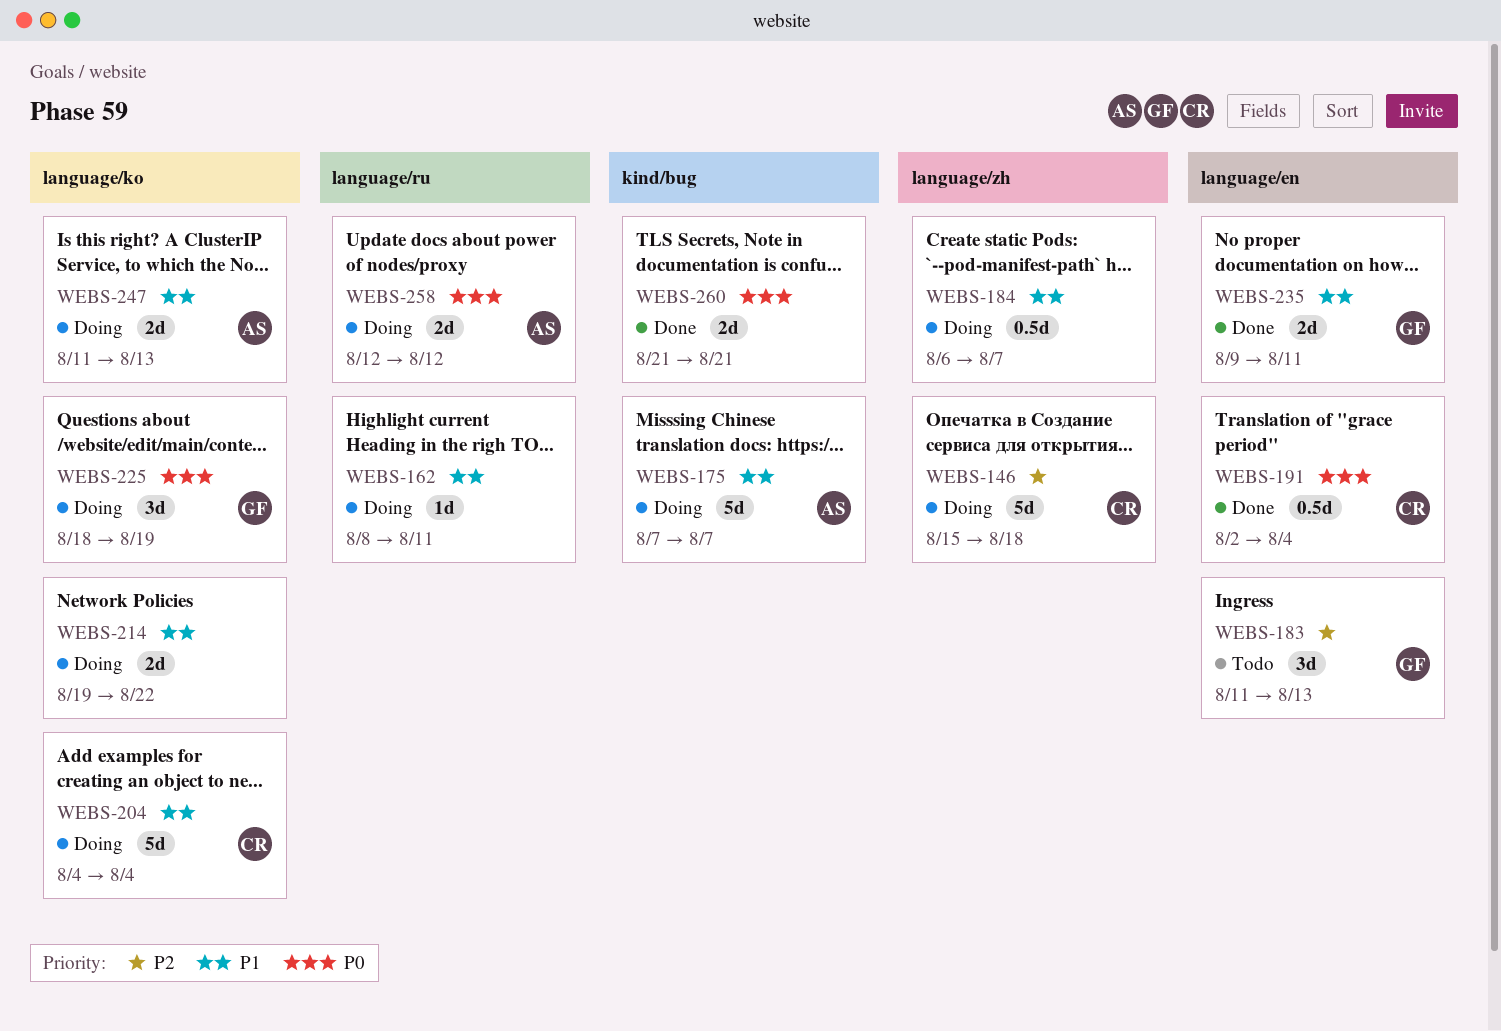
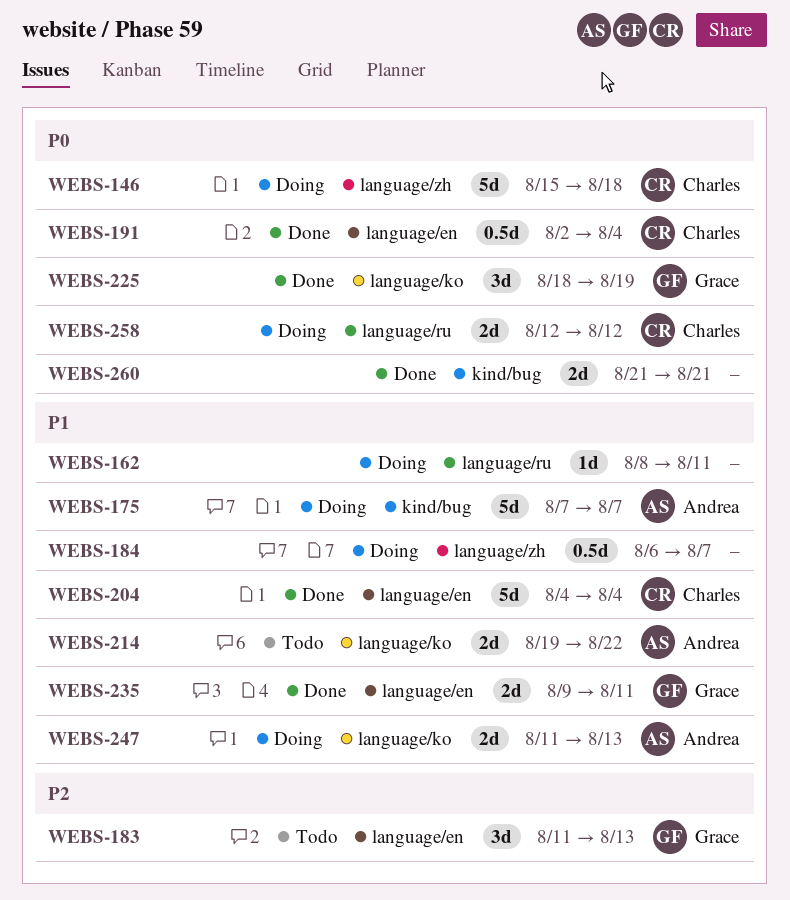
WEBS-146, priority: P2 -> P0
WEBS-204, status: Doing -> Done
WEBS-204, label: language/ko -> language/en
WEBS-214, status: Doing -> Todo
WEBS-214, owner: none -> Andrea
WEBS-225, status: Doing -> Done
WEBS-258, owner: Andrea -> Charles

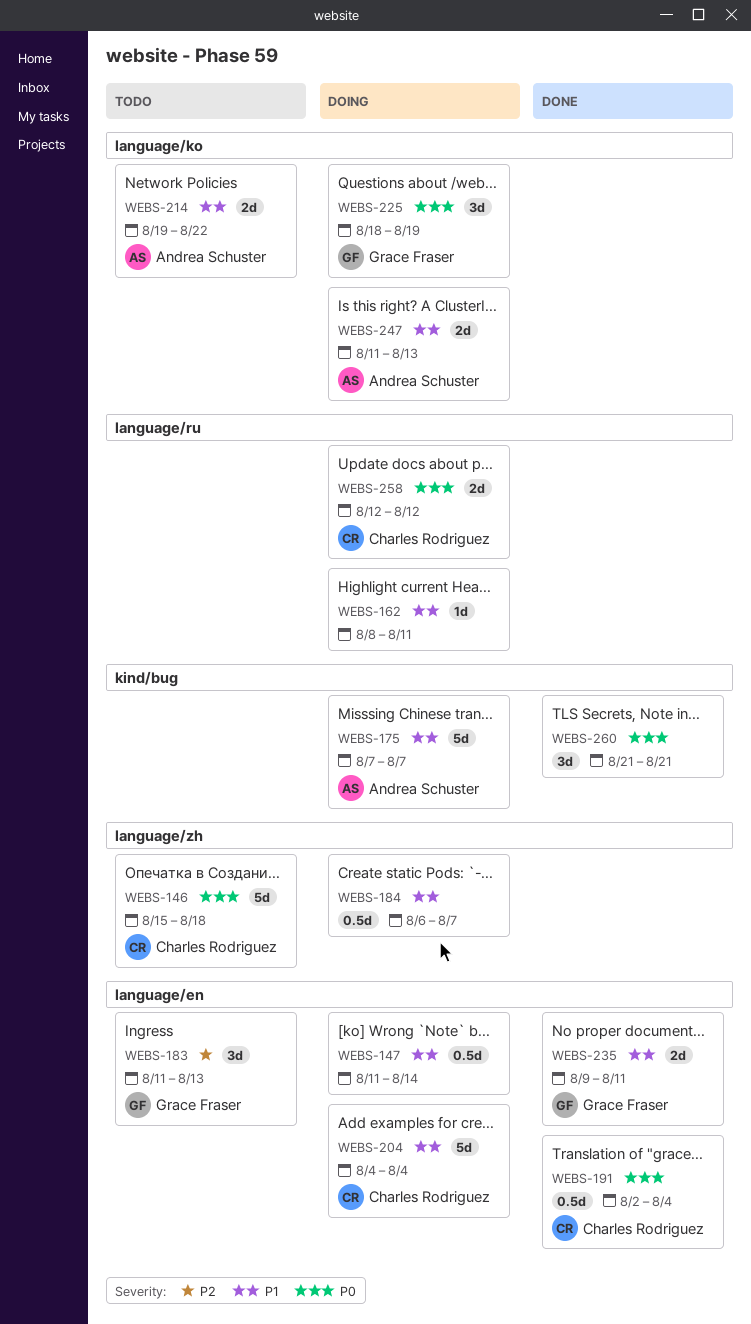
WEBS-146, status: Doing -> Todo
WEBS-147: none -> present
WEBS-204, status: Done -> Doing
WEBS-225, status: Done -> Doing
WEBS-260, estimate: 2d -> 3d

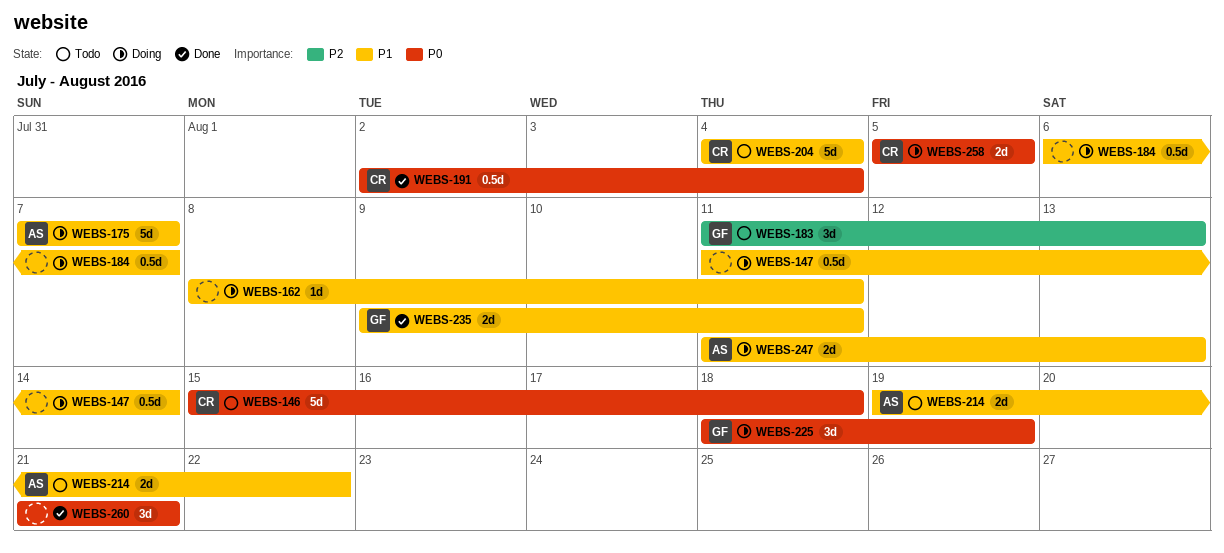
WEBS-204, status: Doing -> Todo
WEBS-258, start: Aug 12 -> Aug 5
WEBS-258, due: Aug 12 -> Aug 5

